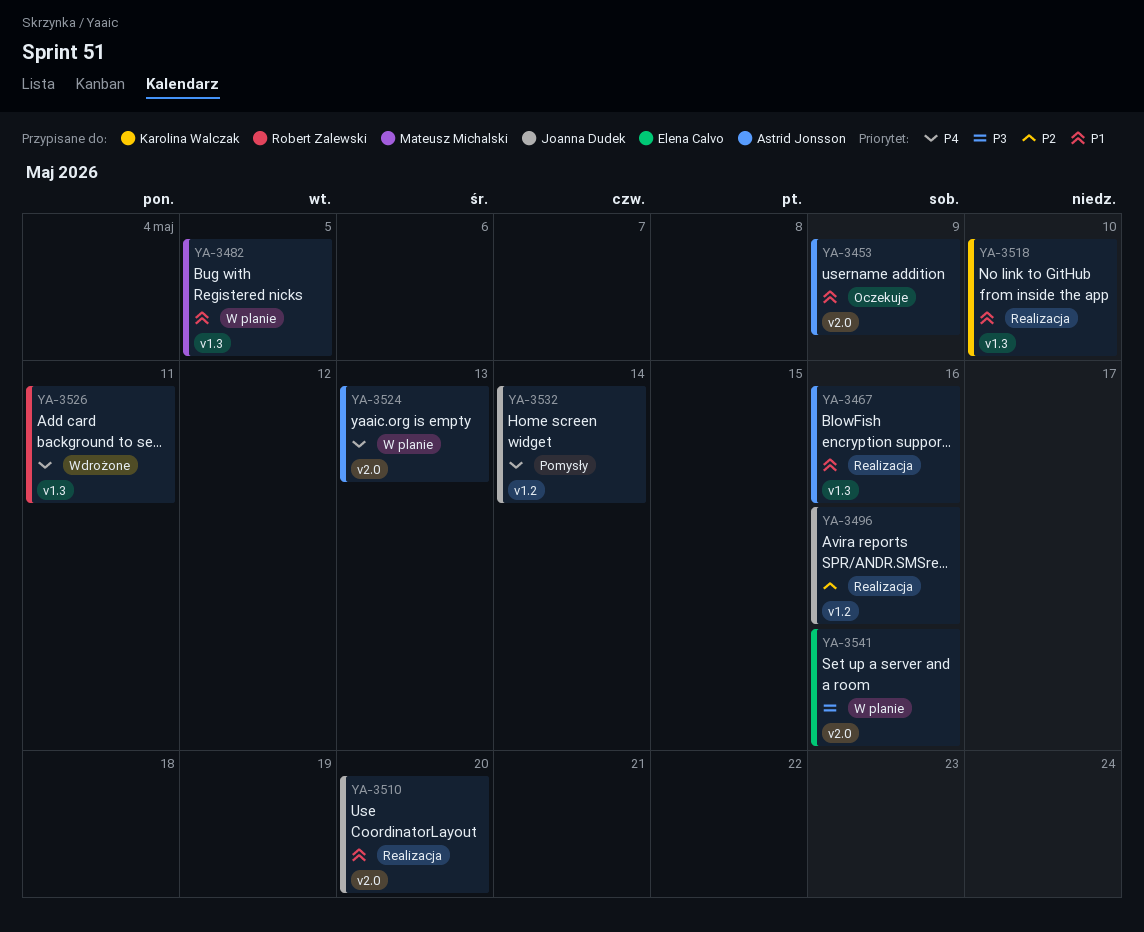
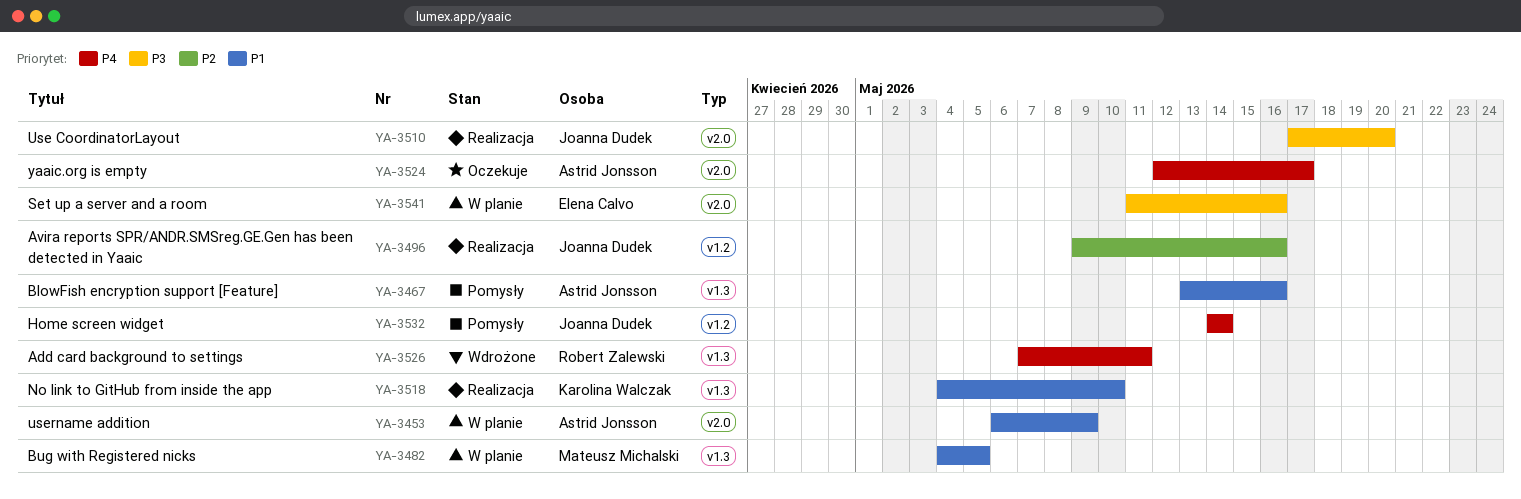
YA-3453, status: Oczekuje -> W planie
YA-3467, status: Realizacja -> Pomysły
YA-3510, priority: P1 -> P3
YA-3524, status: W planie -> Oczekuje
YA-3524, due: May 13 -> May 17

